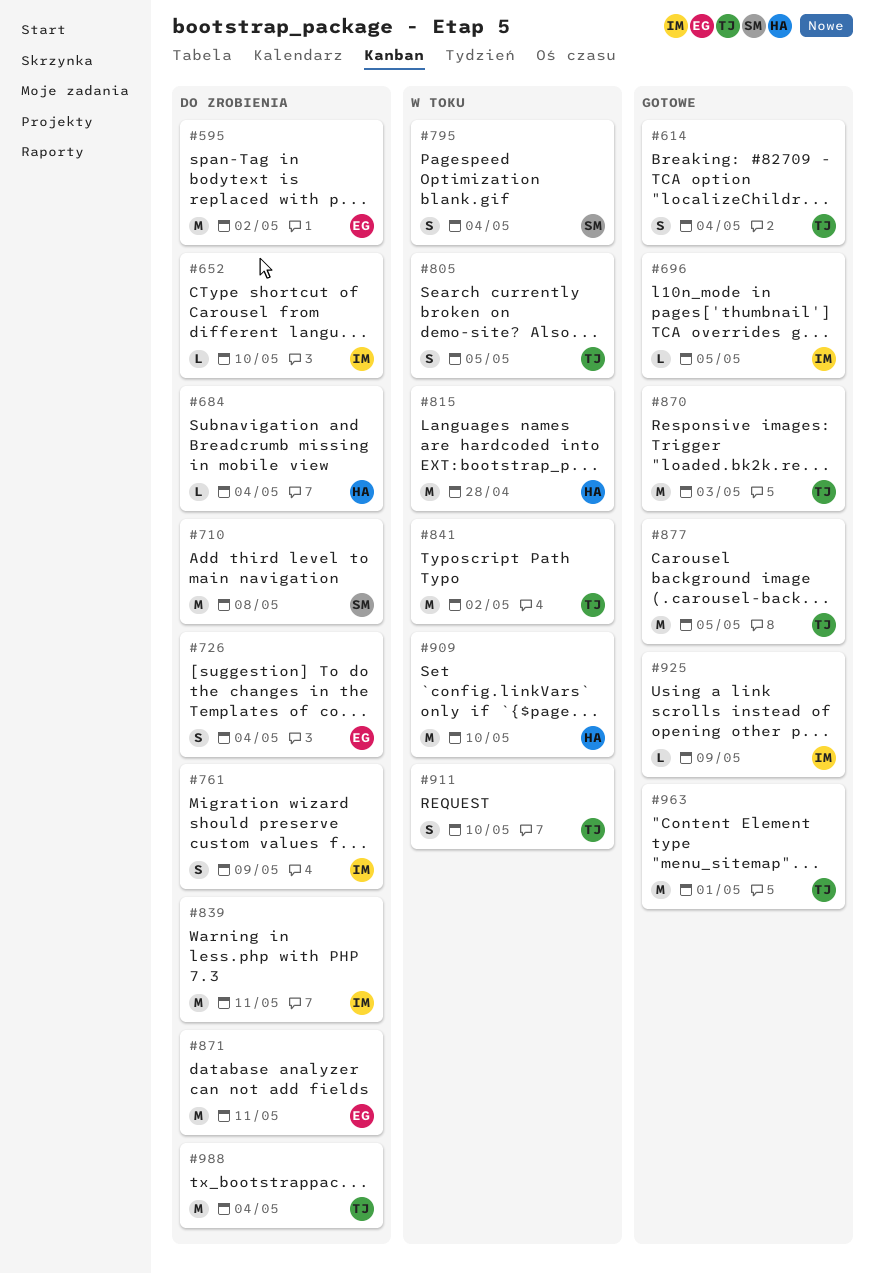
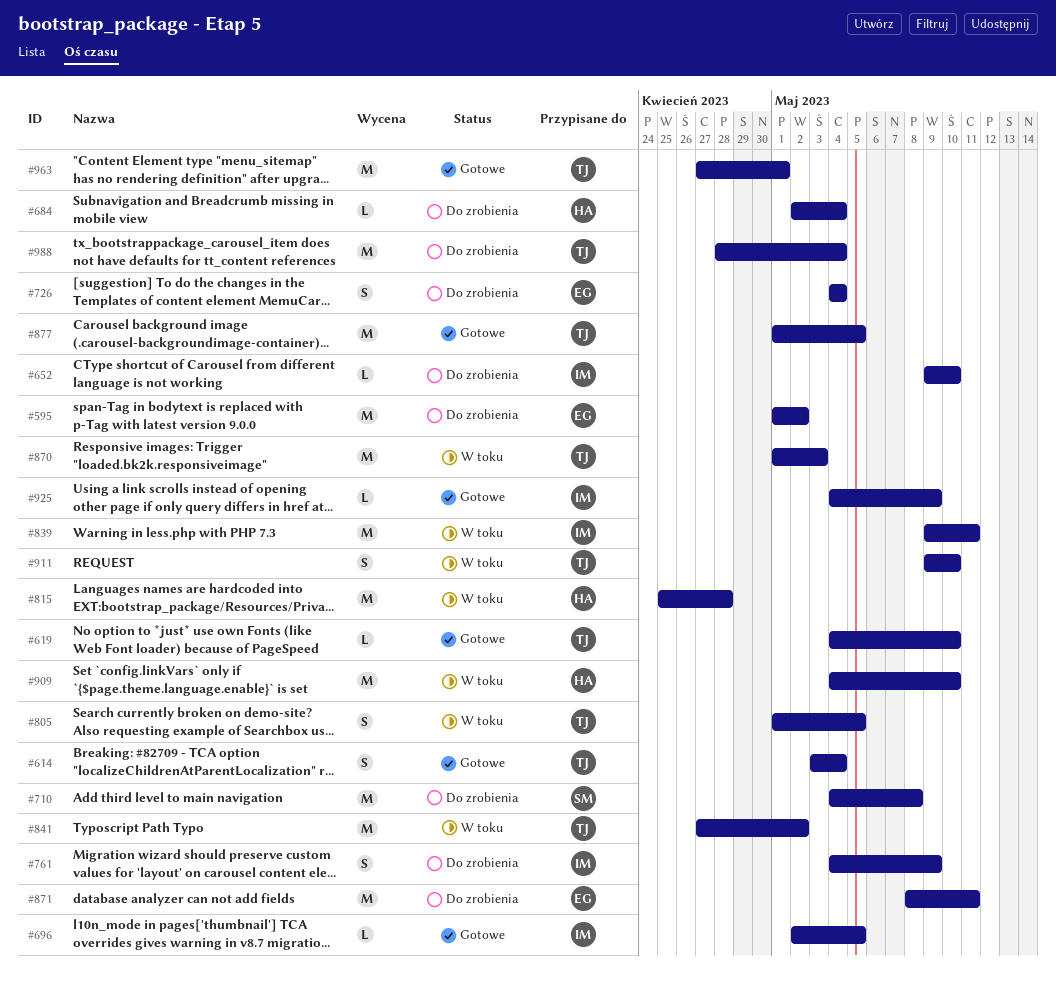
#619: none -> present
#795: present -> none
#839, status: Do zrobienia -> W toku
#870, status: Gotowe -> W toku

